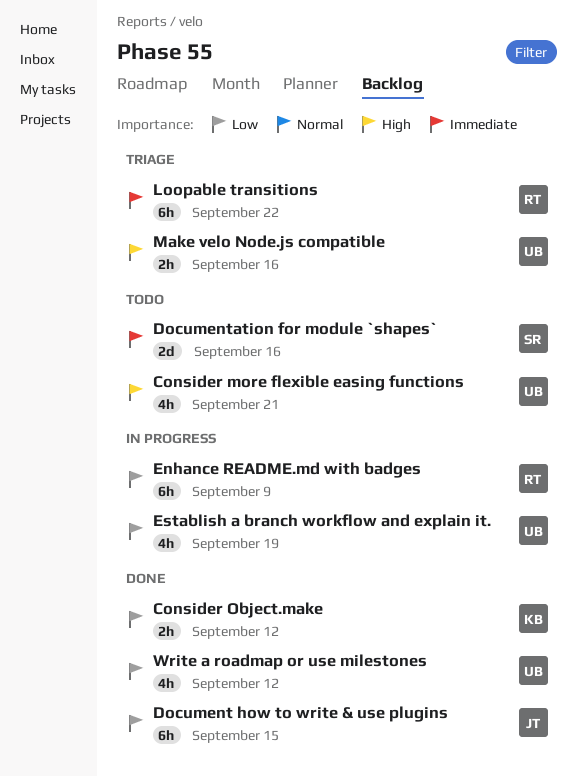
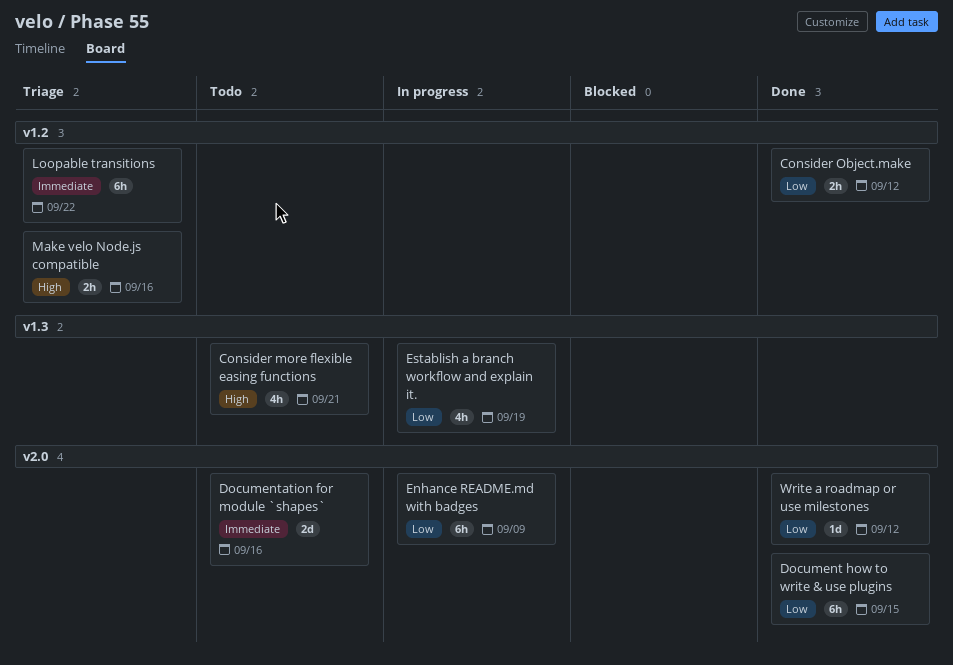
Write a roadmap or use milestones, estimate: 4h -> 1d

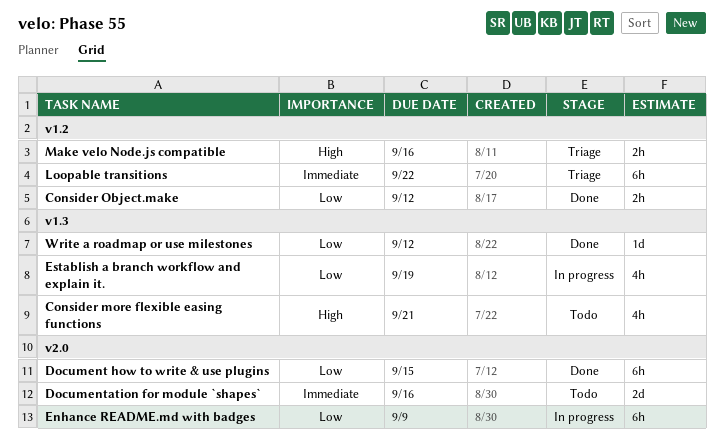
Write a roadmap or use milestones, label: v2.0 -> v1.3

